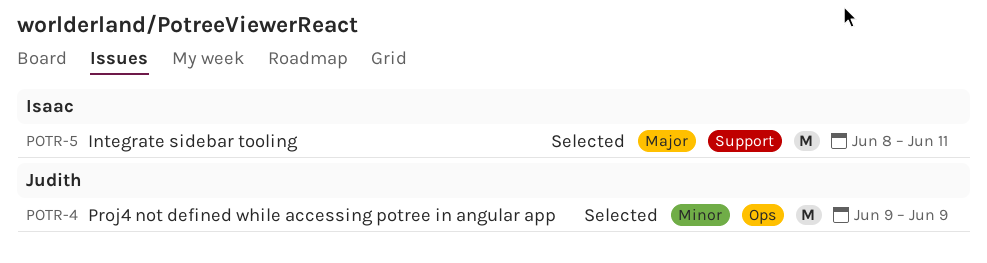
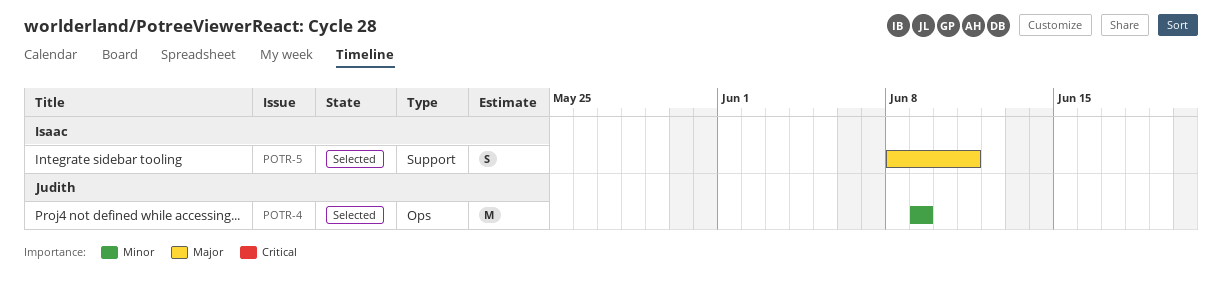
POTR-5, estimate: M -> S

